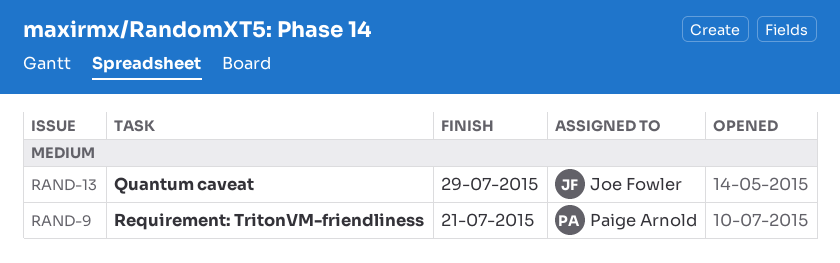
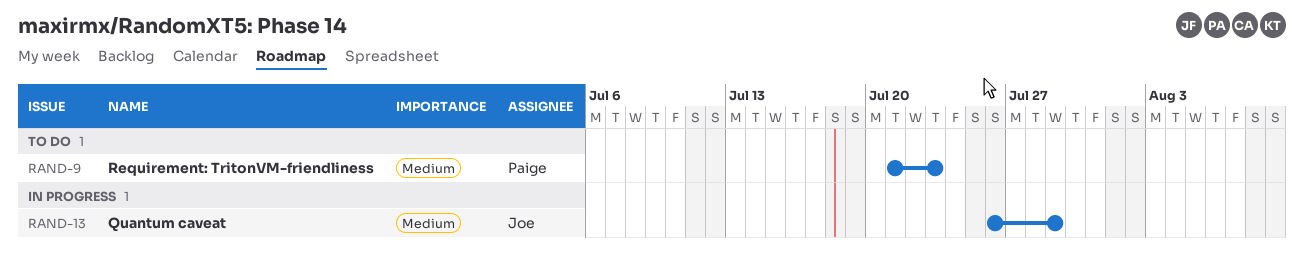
RAND-9, due: Jul 21 -> Jul 23

